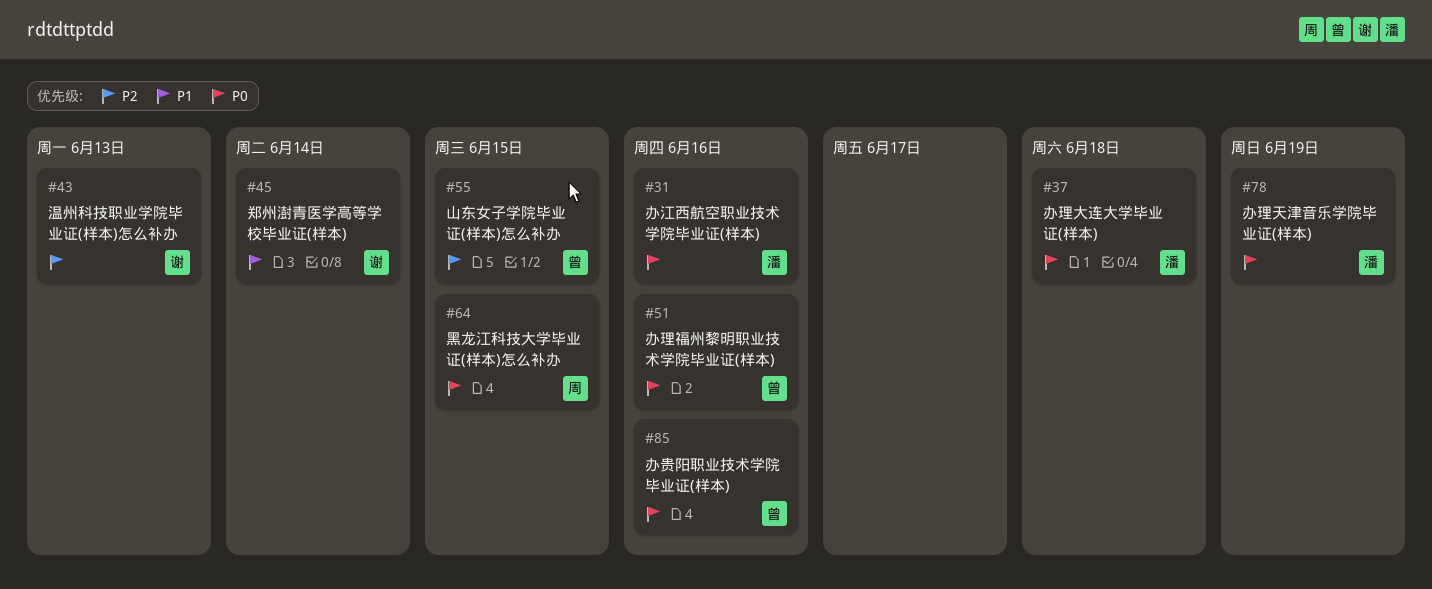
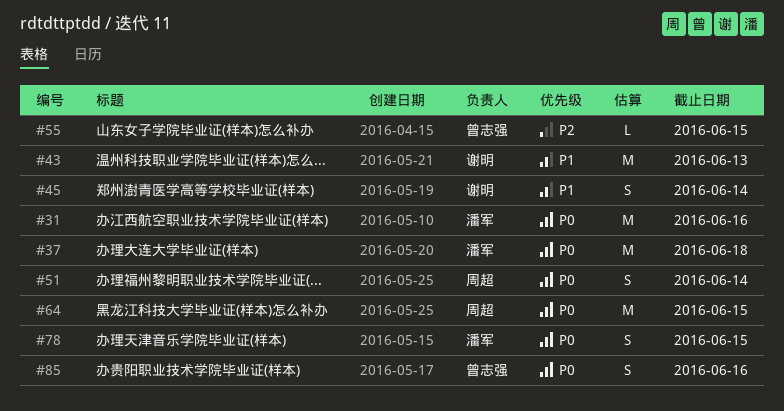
#43, priority: P2 -> P1
#51, owner: 曾志强 -> 周超
#51, due: Jun 16 -> Jun 14
#78, due: Jun 19 -> Jun 15

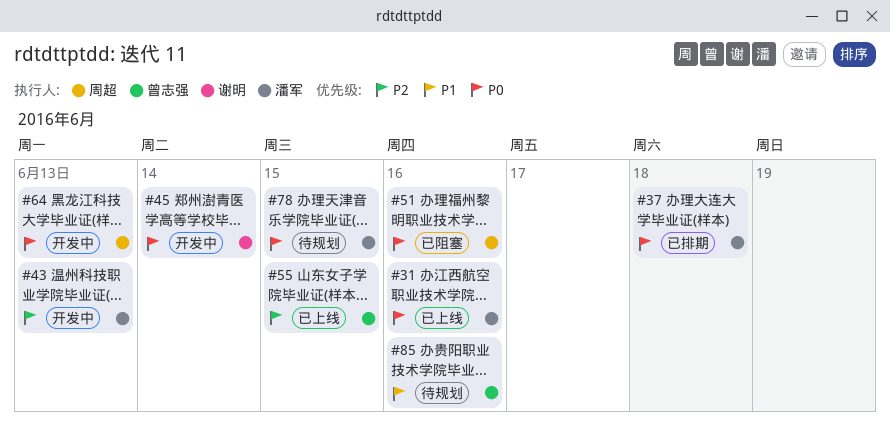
#43, owner: 谢明 -> 潘军
#43, priority: P1 -> P2
#45, priority: P1 -> P0
#51, due: Jun 14 -> Jun 16
#64, due: Jun 15 -> Jun 13
#85, priority: P0 -> P1

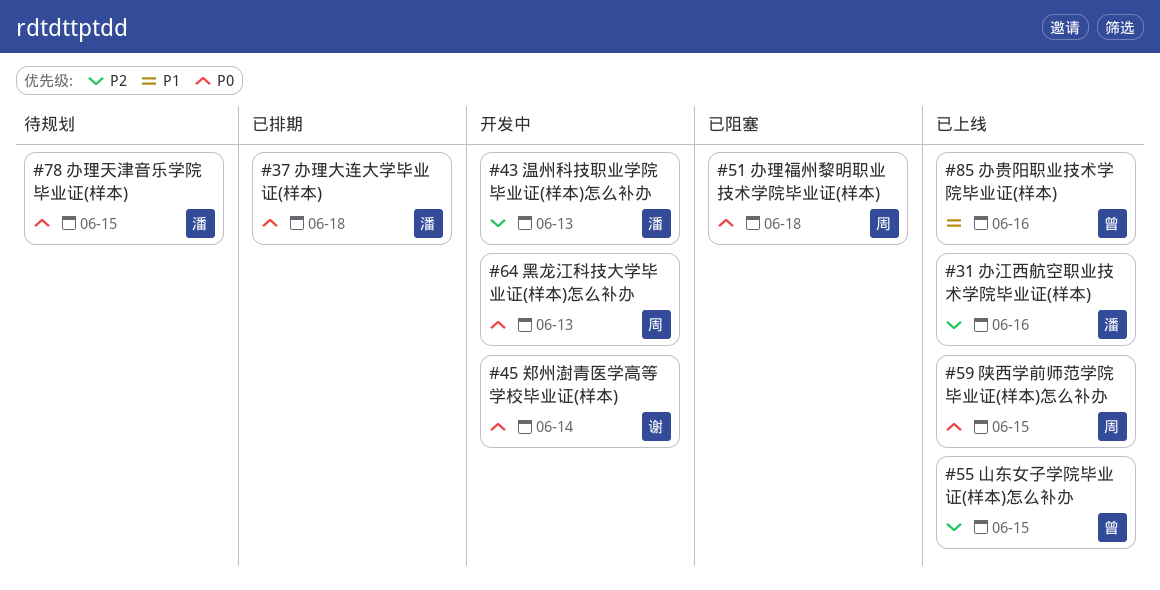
#31, priority: P0 -> P2
#51, due: Jun 16 -> Jun 18
#59: none -> present
#85, status: 待规划 -> 已上线

